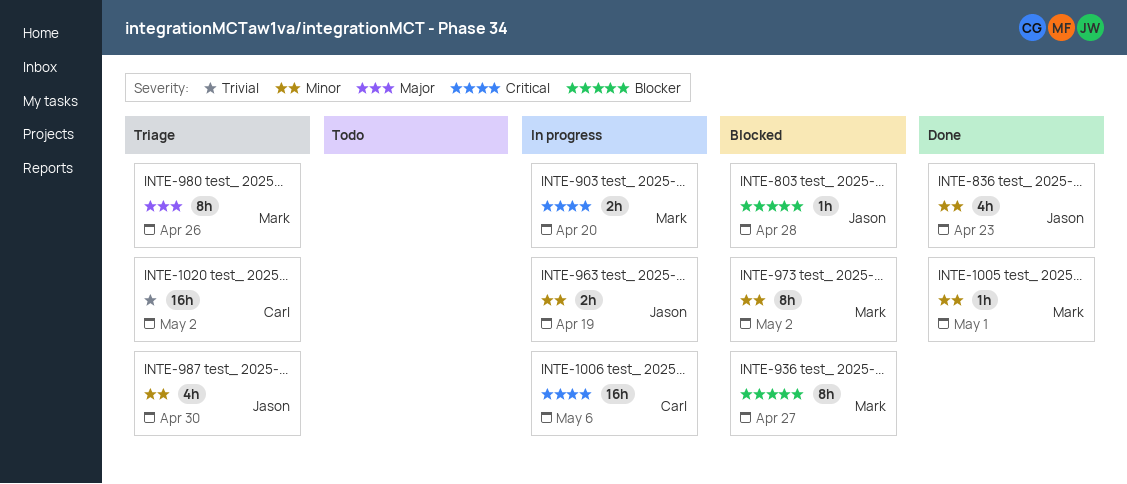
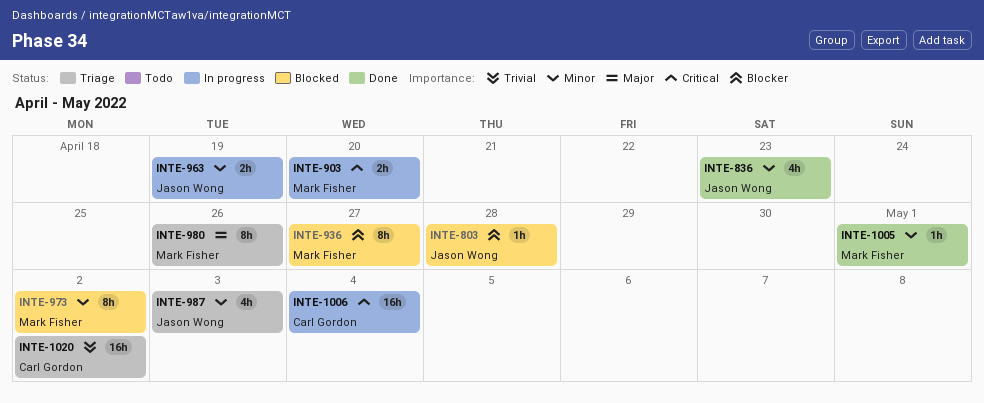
INTE-987, due: Apr 30 -> May 3
INTE-1006, due: May 6 -> May 4

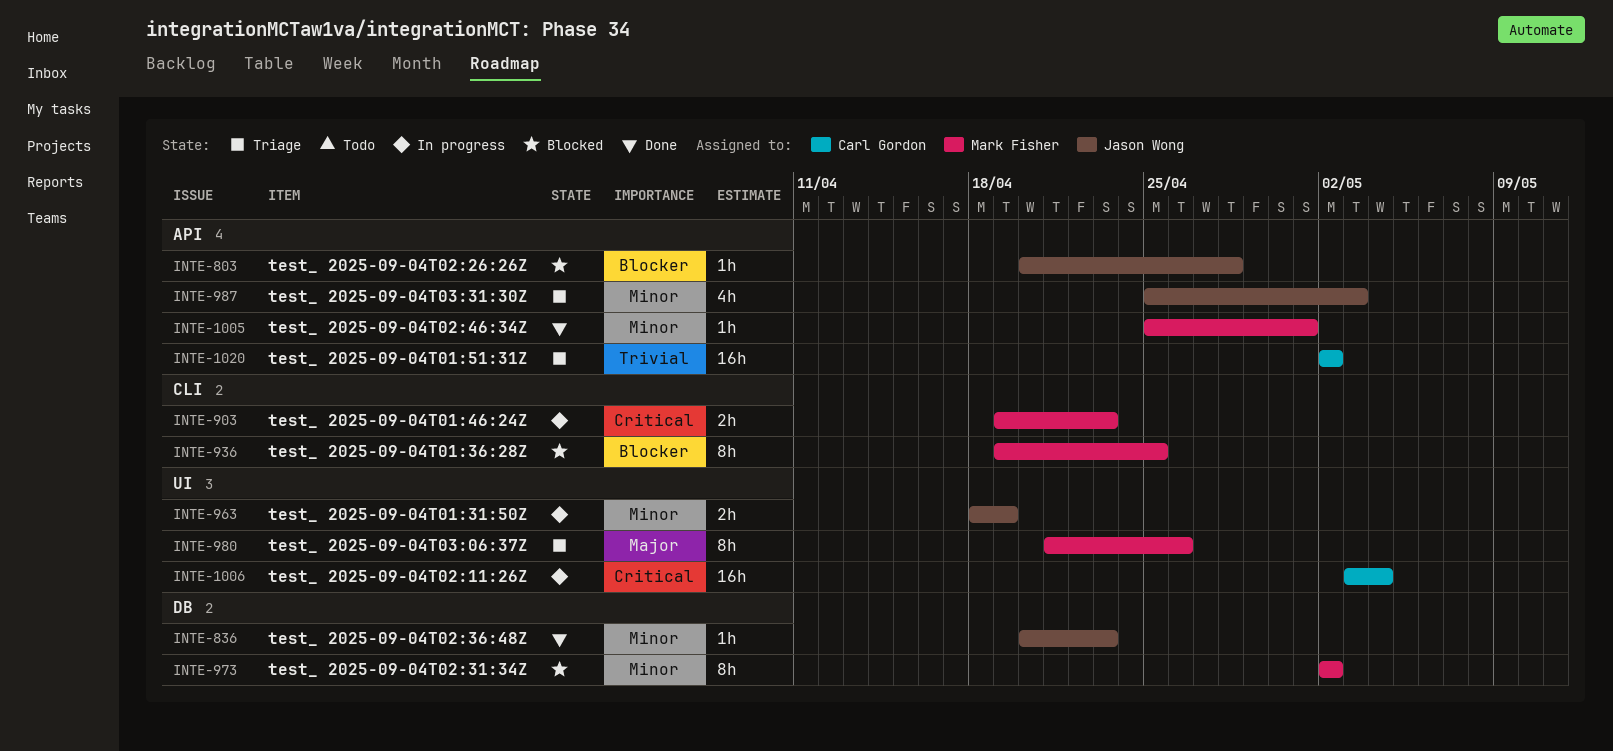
INTE-836, estimate: 4h -> 1h
INTE-903, due: Apr 20 -> Apr 23
INTE-936, due: Apr 27 -> Apr 25

